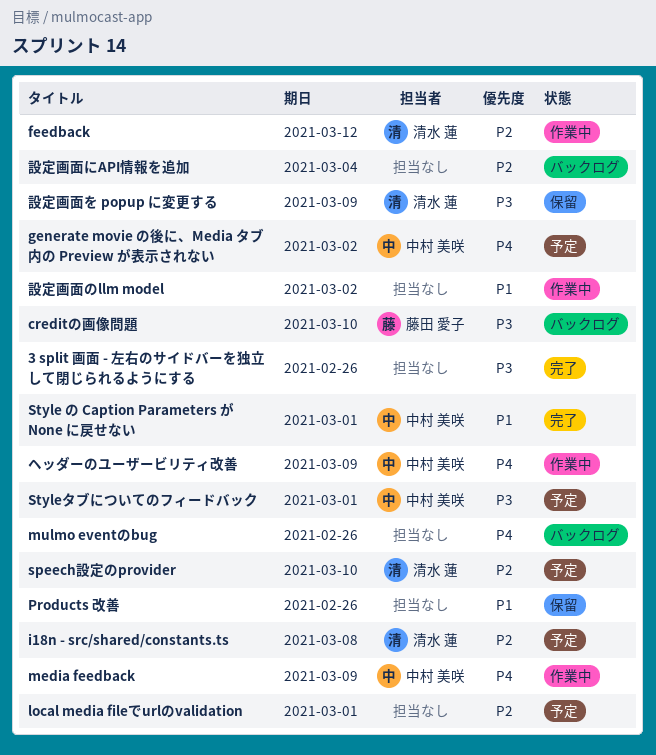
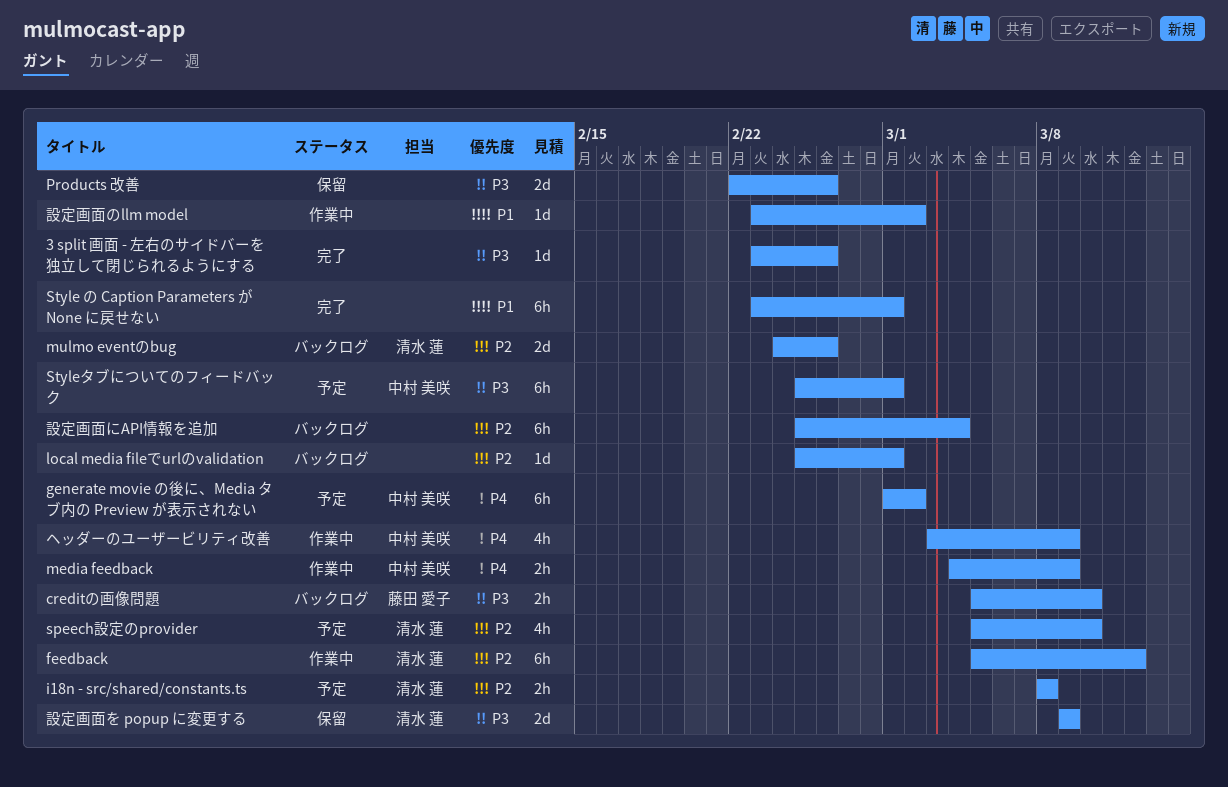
local media fileでurlのvalidation, status: 予定 -> バックログ
mulmo eventのbug, owner: none -> 清水 蓮
mulmo eventのbug, priority: P4 -> P2
Products 改善, priority: P1 -> P3
Style の Caption Parameters が None に戻せない, owner: 中村 美咲 -> none

